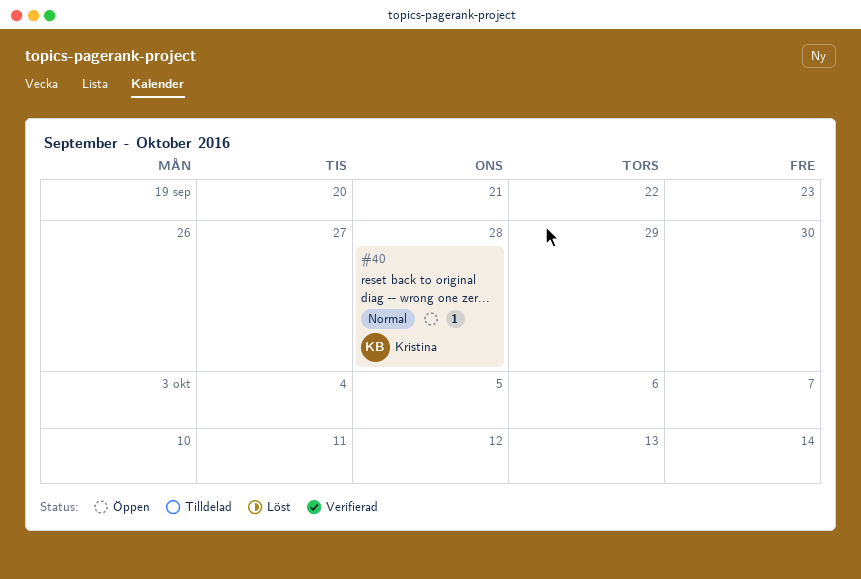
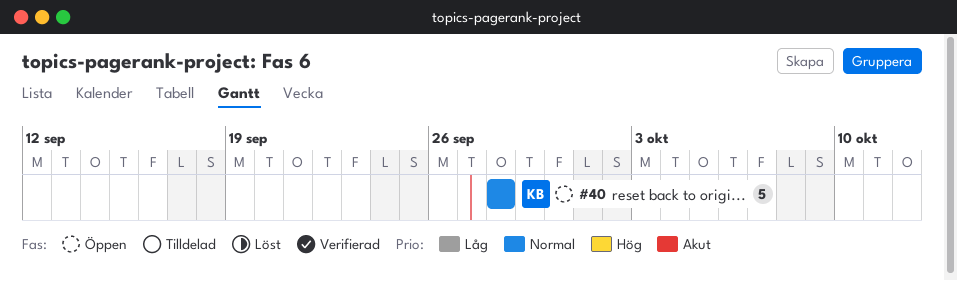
#40, estimate: 1 -> 5

